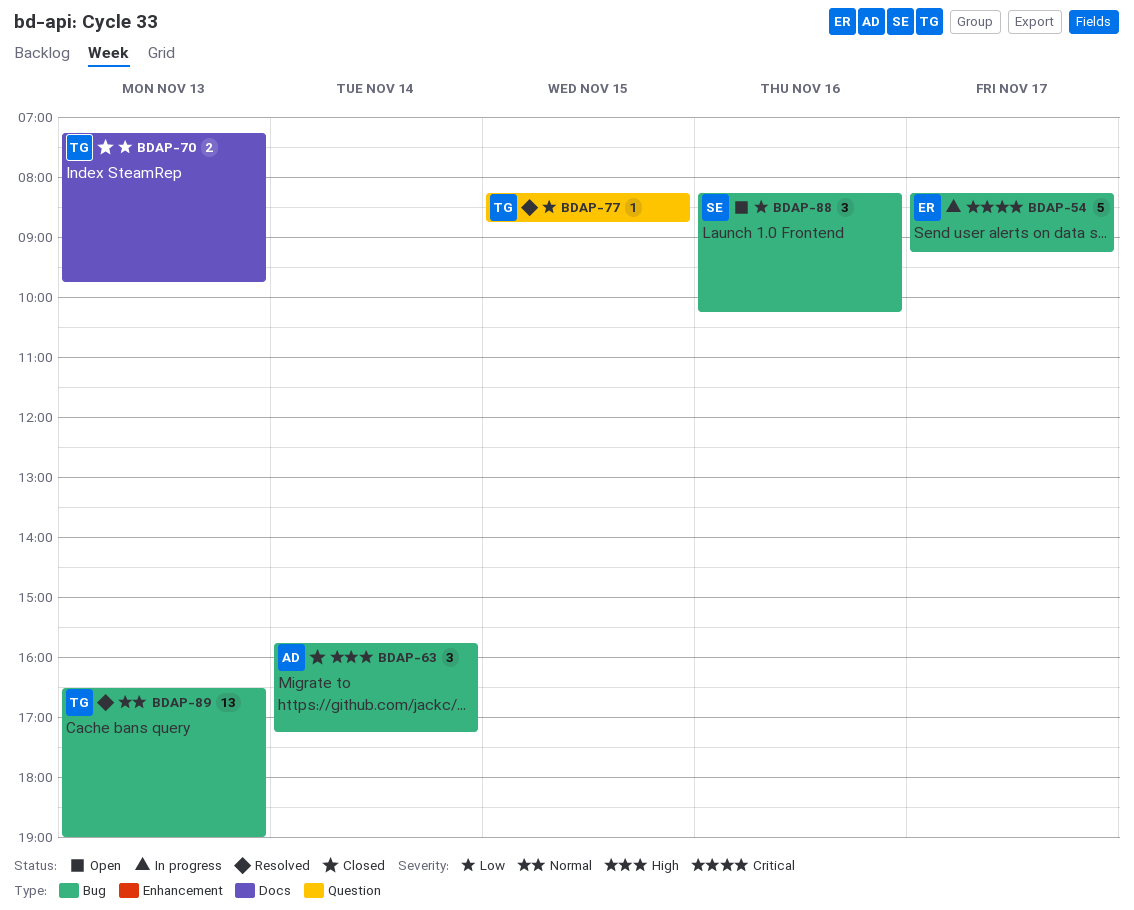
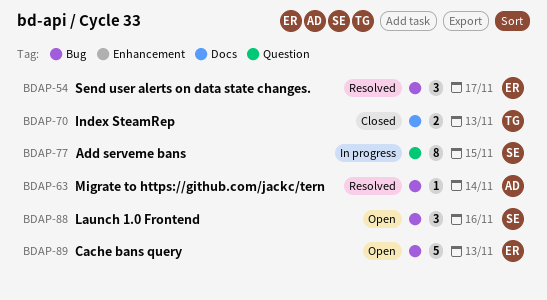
BDAP-54, status: In progress -> Resolved
BDAP-54, estimate: 5 -> 3
BDAP-63, status: Closed -> Resolved
BDAP-63, estimate: 3 -> 1
BDAP-77, status: Resolved -> In progress
BDAP-77, owner: TG -> SE
BDAP-77, estimate: 1 -> 8
BDAP-89, status: Resolved -> Open
BDAP-89, owner: TG -> ER
BDAP-89, estimate: 13 -> 5

